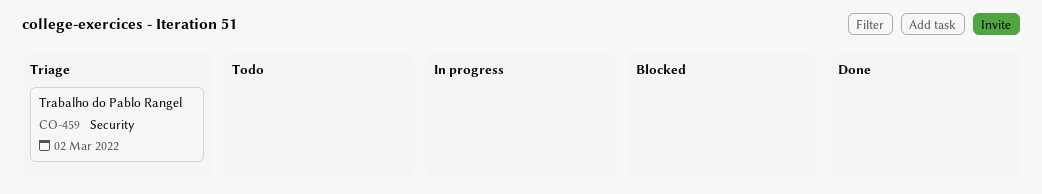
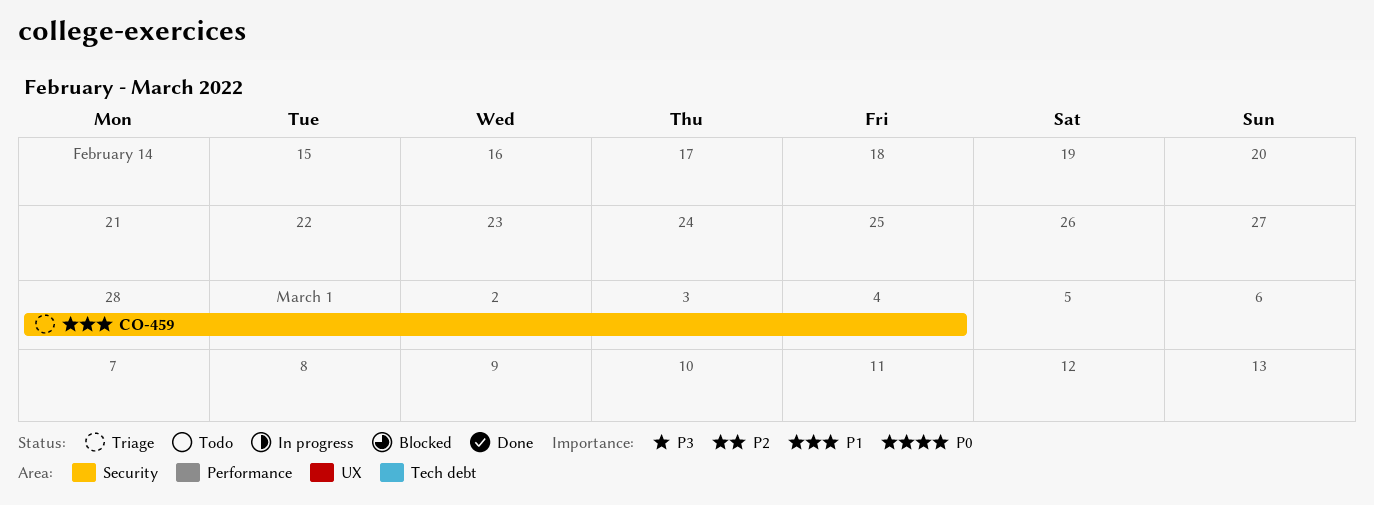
CO-459, due: Mar 2 -> Mar 4

